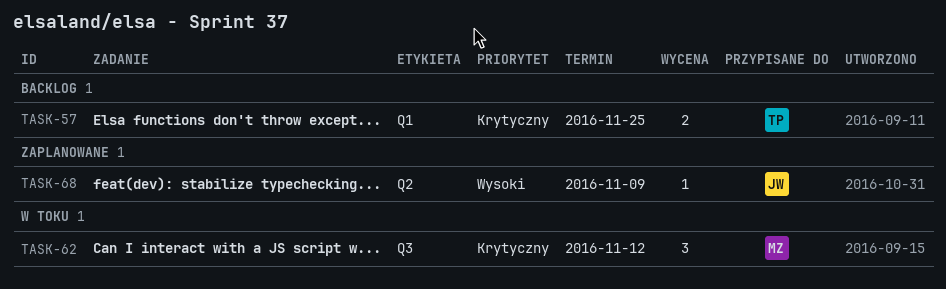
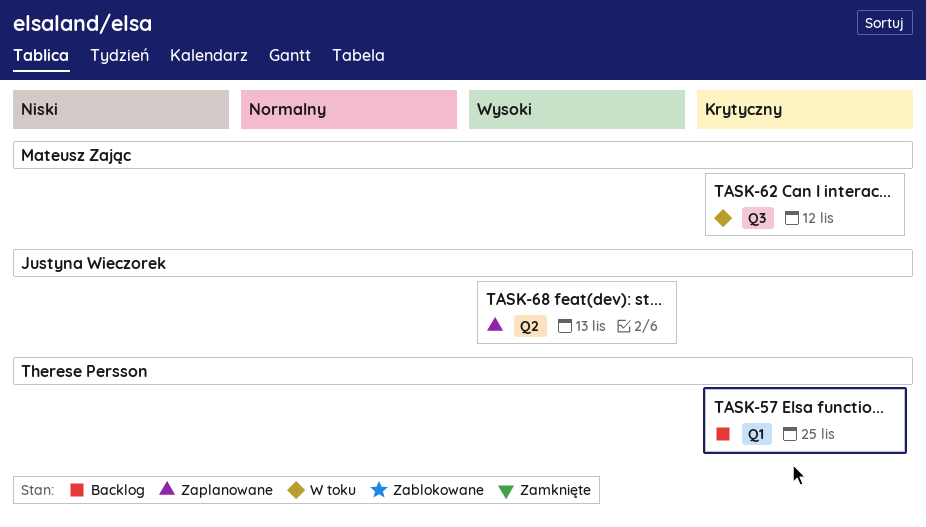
TASK-68, due: Nov 9 -> Nov 13

